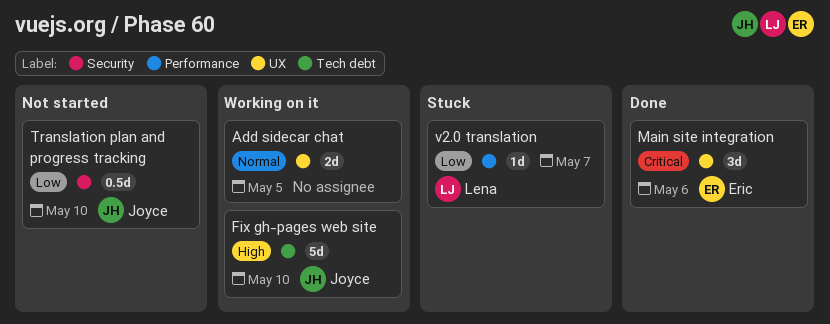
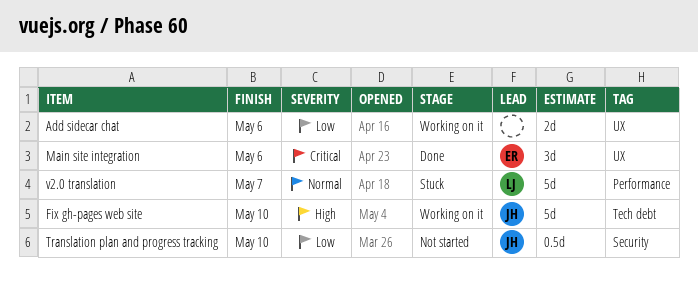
Add sidecar chat, priority: Normal -> Low
Add sidecar chat, due: May 5 -> May 6
v2.0 translation, priority: Low -> Normal
v2.0 translation, estimate: 1d -> 5d

